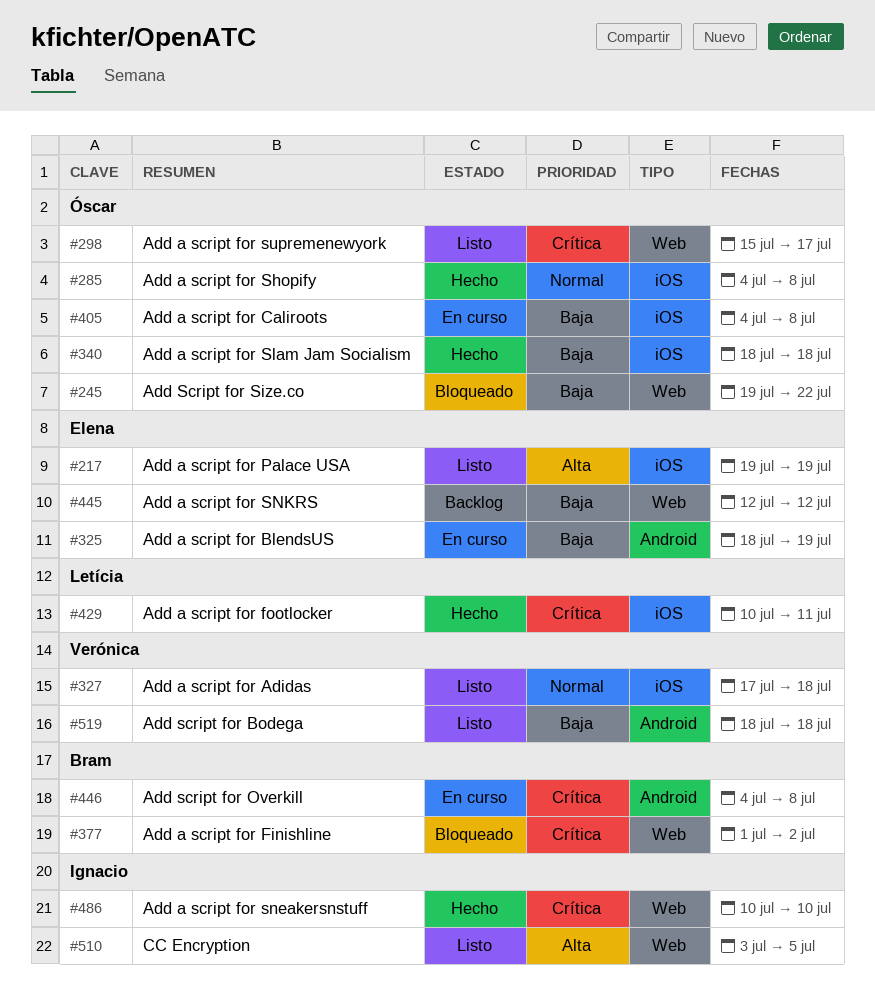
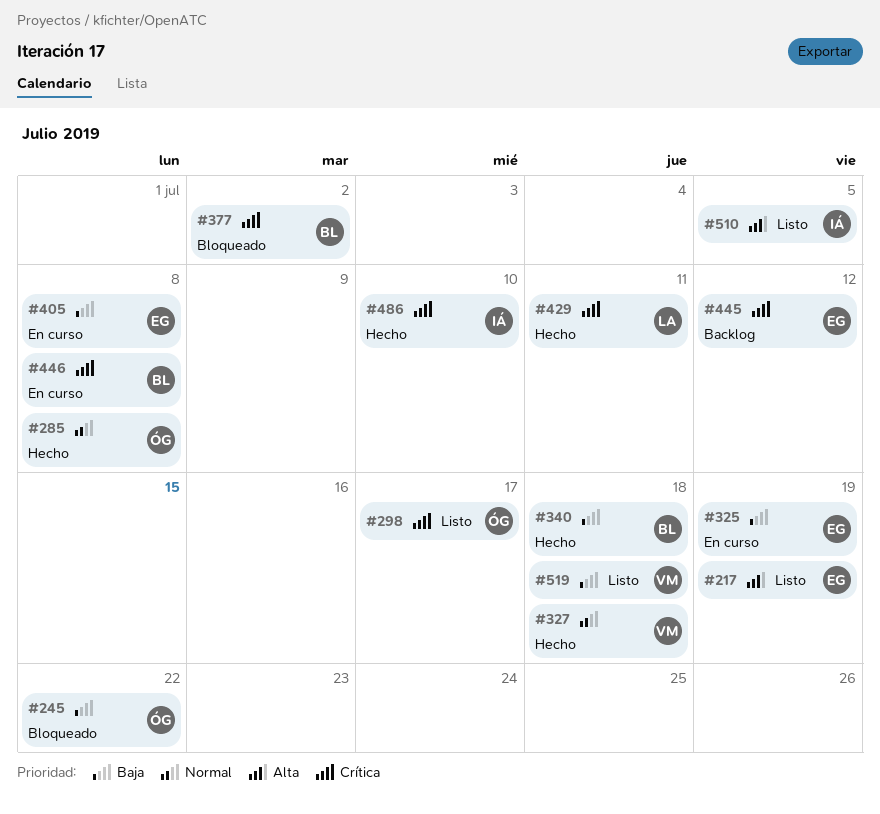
#327, status: Listo -> Hecho
#340, owner: Óscar -> Bram
#405, owner: Óscar -> Elena
#445, priority: Baja -> Crítica

